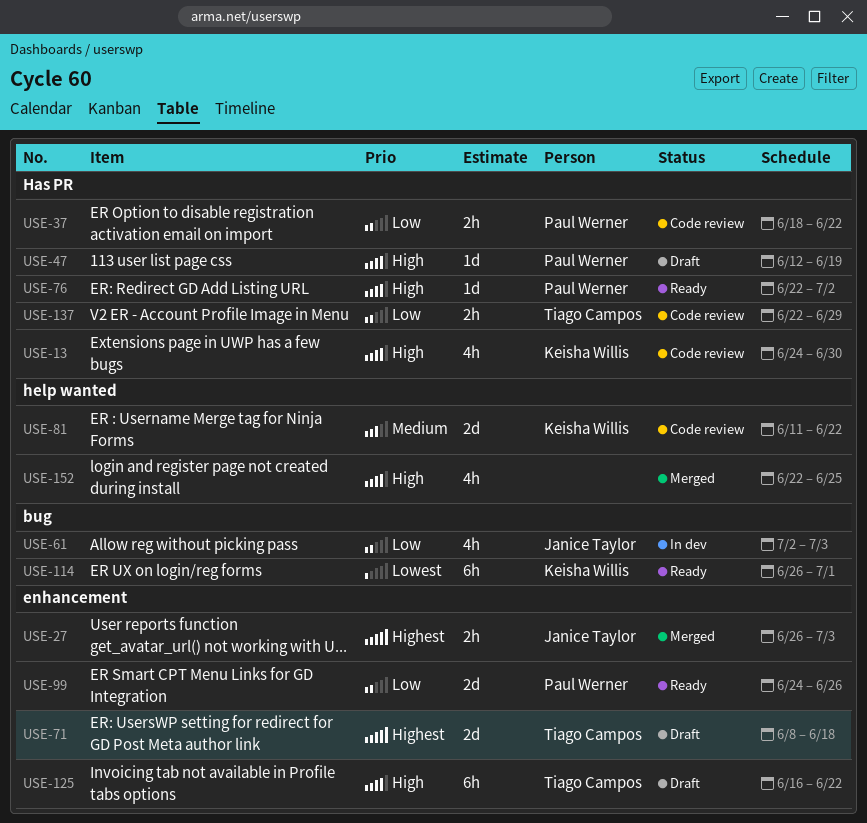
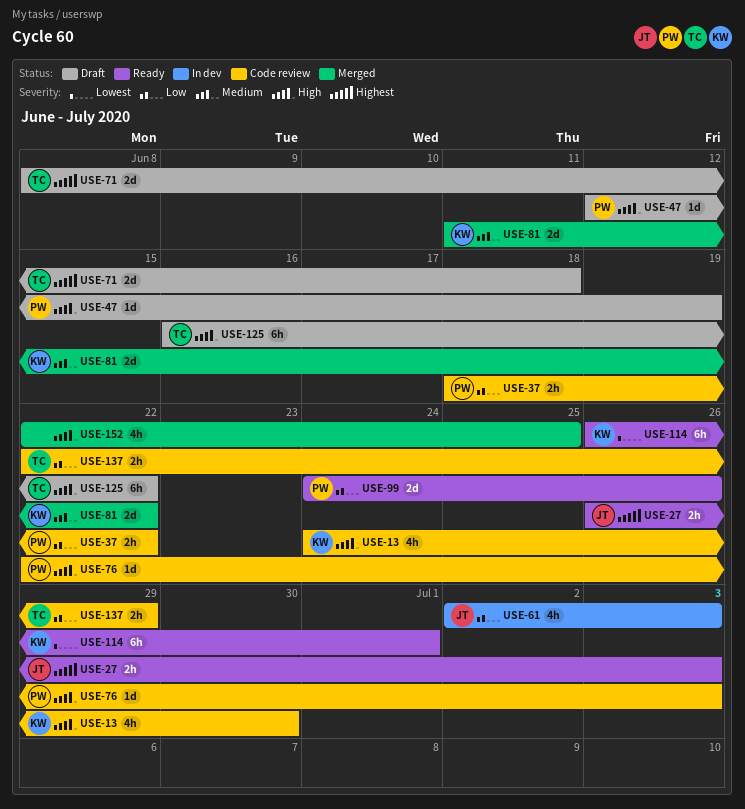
USE-27, status: Merged -> Ready
USE-76, status: Ready -> Code review
USE-76, due: Jul 2 -> Jul 3
USE-81, status: Code review -> Merged

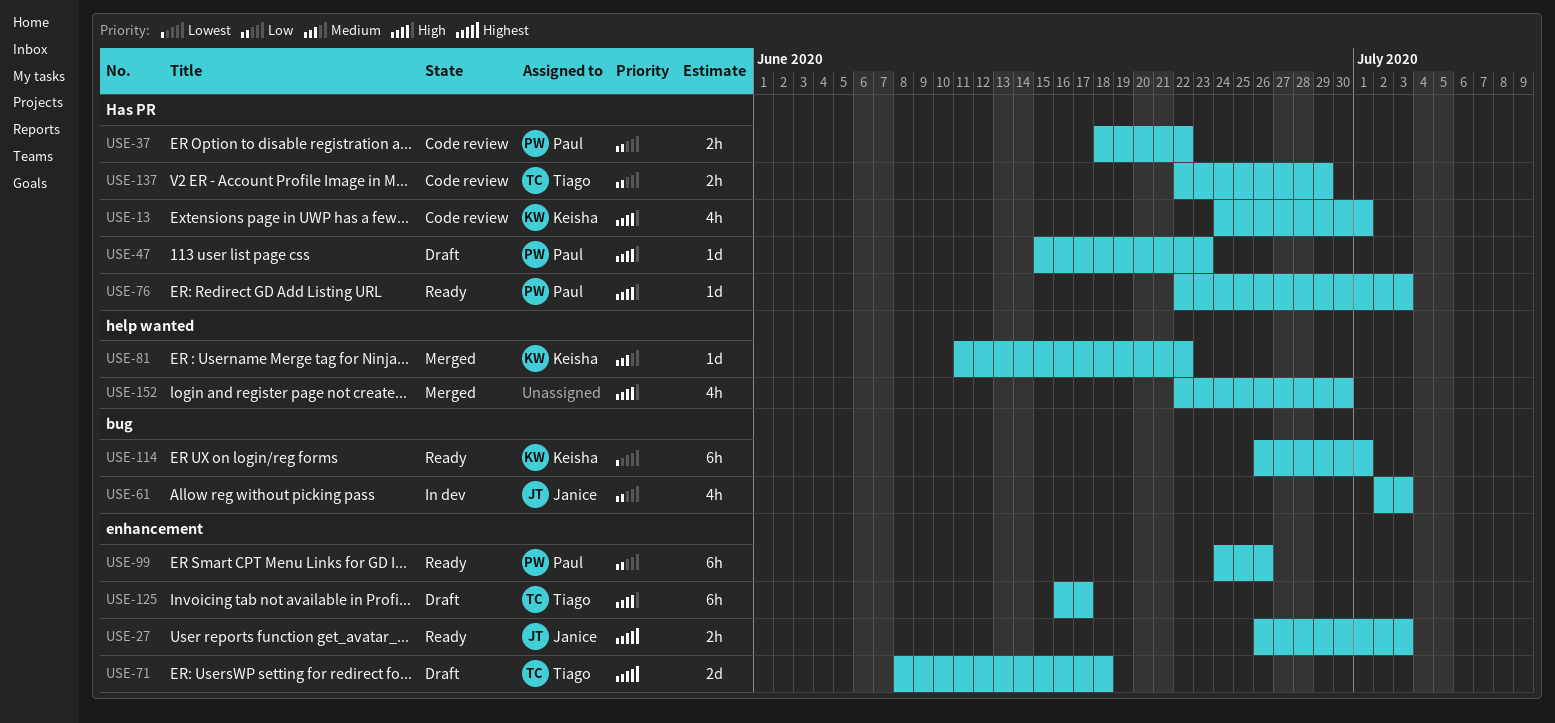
USE-13, due: Jun 30 -> Jul 1
USE-47, start: Jun 12 -> Jun 15
USE-47, due: Jun 19 -> Jun 23
USE-76, status: Code review -> Ready
USE-81, estimate: 2d -> 1d
USE-99, estimate: 2d -> 6h
USE-125, due: Jun 22 -> Jun 17
USE-152, due: Jun 25 -> Jun 30

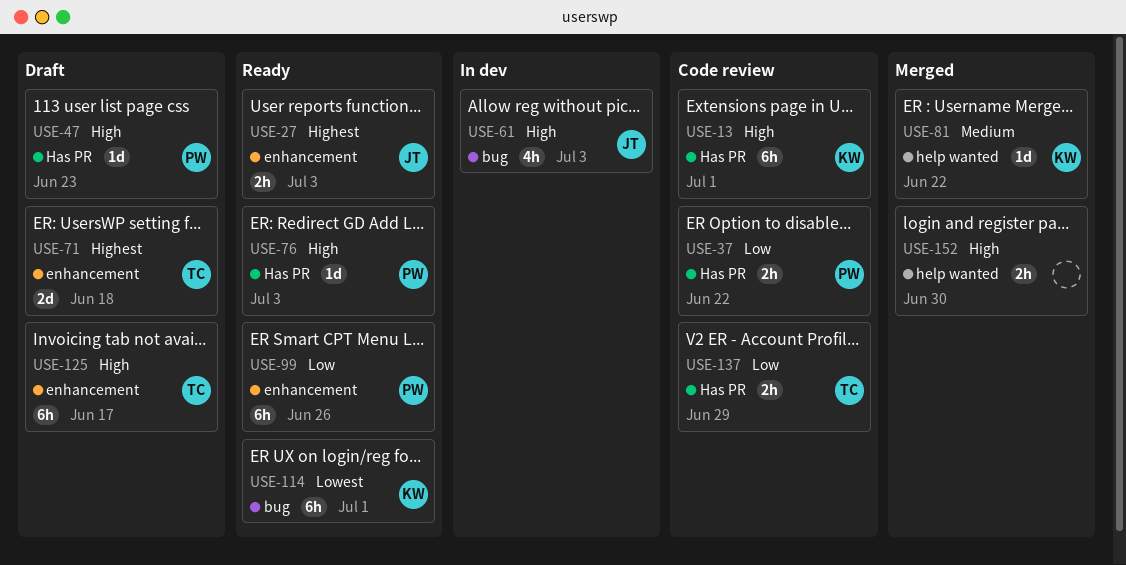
USE-13, estimate: 4h -> 6h
USE-61, priority: Low -> High
USE-152, estimate: 4h -> 2h

